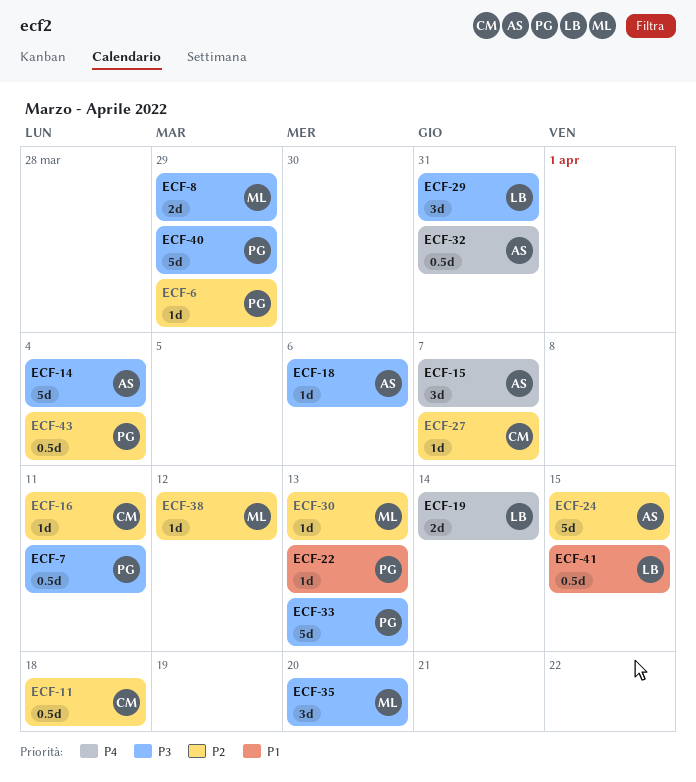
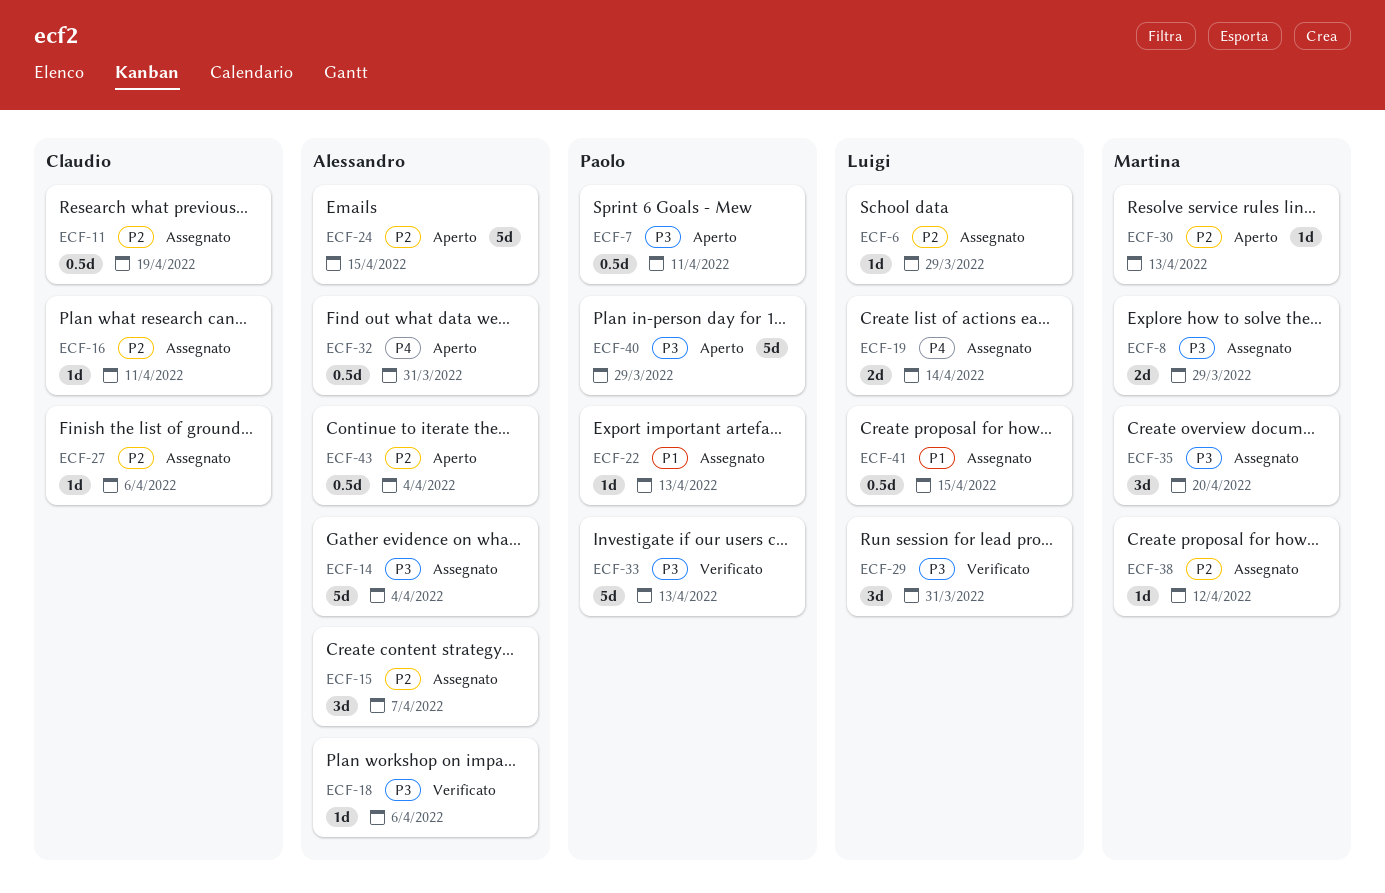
ECF-6, owner: Paolo -> Luigi
ECF-11, due: Apr 18 -> Apr 19
ECF-15, priority: P4 -> P2
ECF-27, due: Apr 7 -> Apr 6
ECF-43, owner: Paolo -> Alessandro

